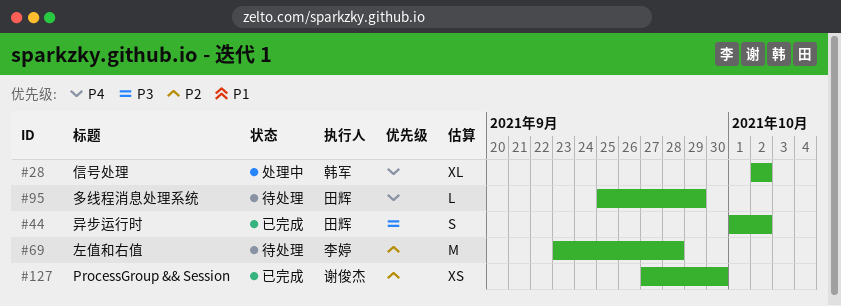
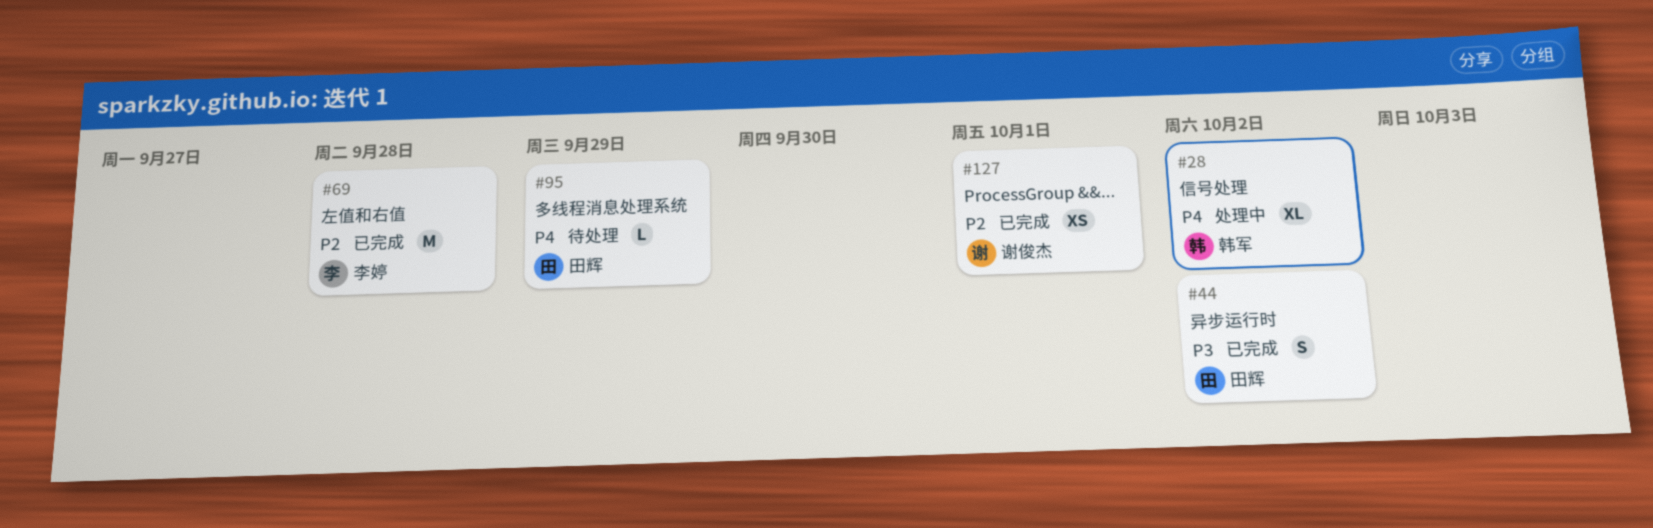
#69, status: 待处理 -> 已完成
#127, due: Sep 30 -> Oct 1

